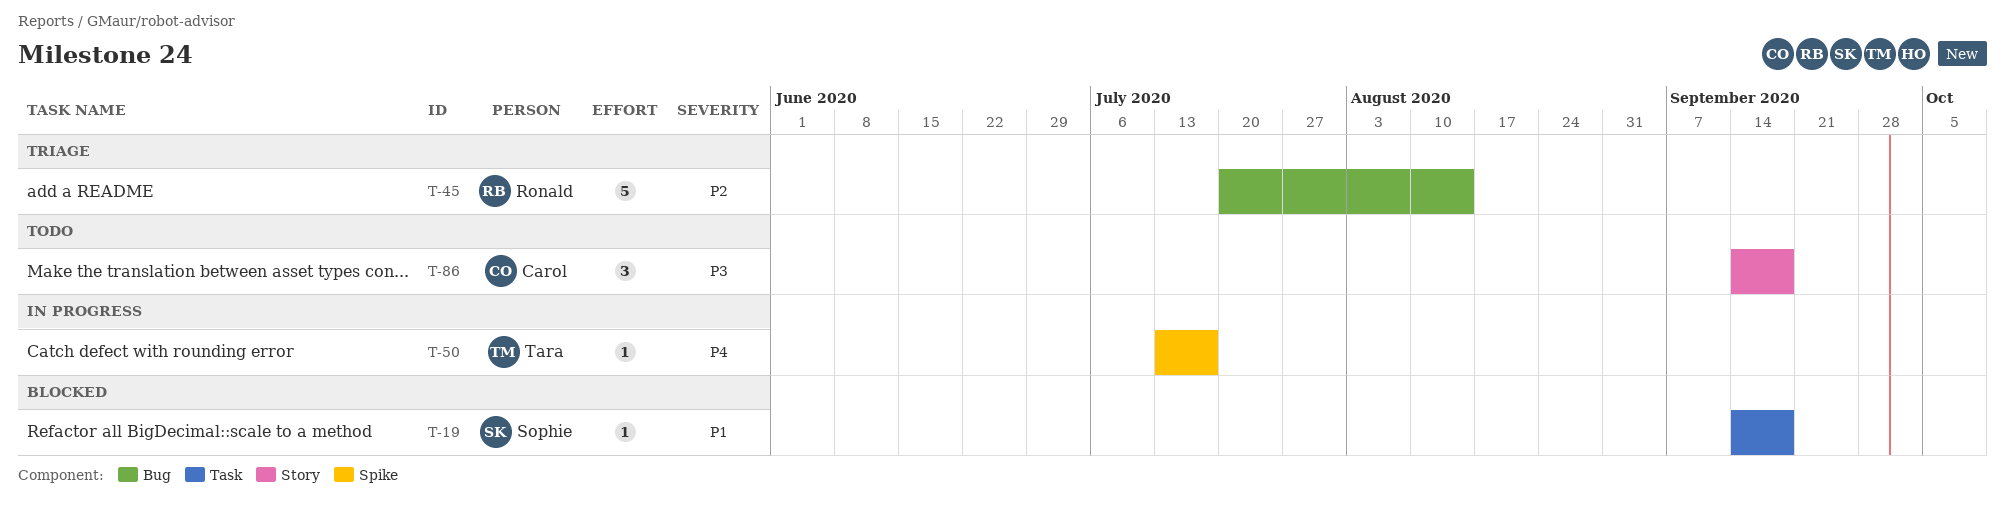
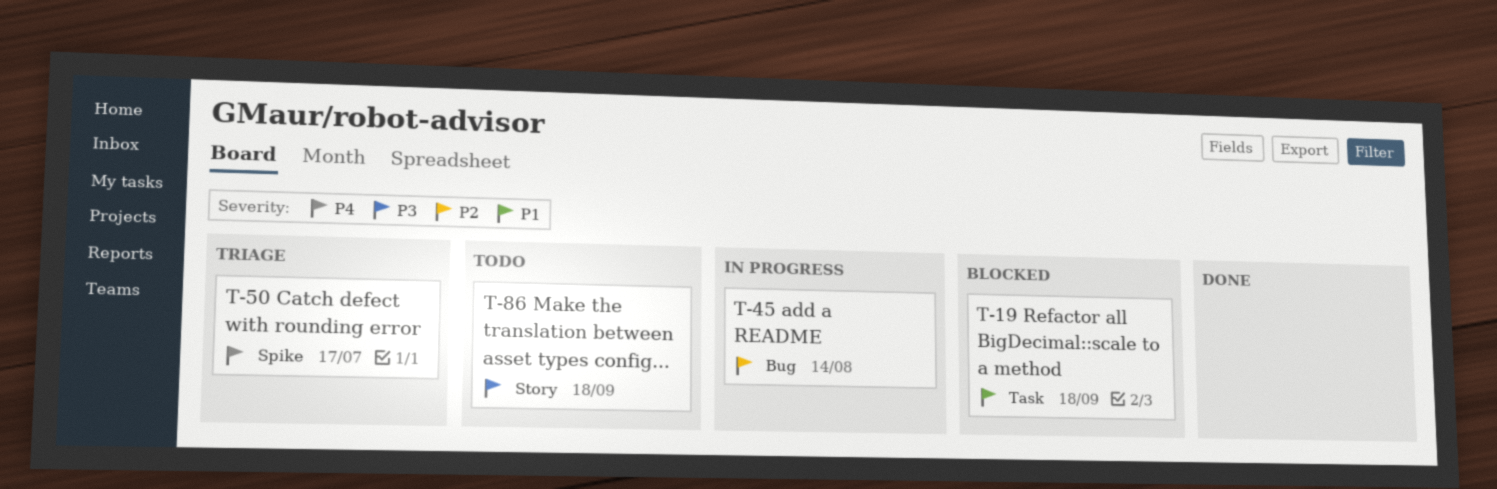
T-45, status: Triage -> In progress
T-50, status: In progress -> Triage

